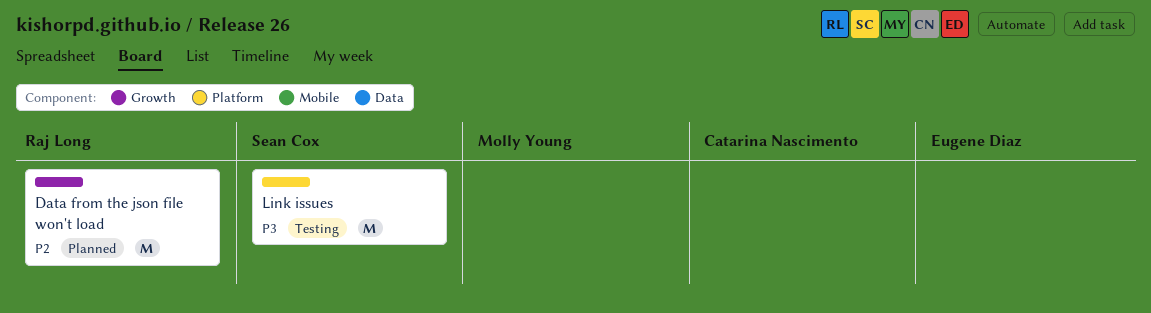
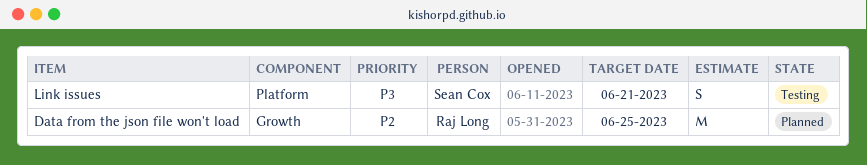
Link issues, estimate: M -> S

